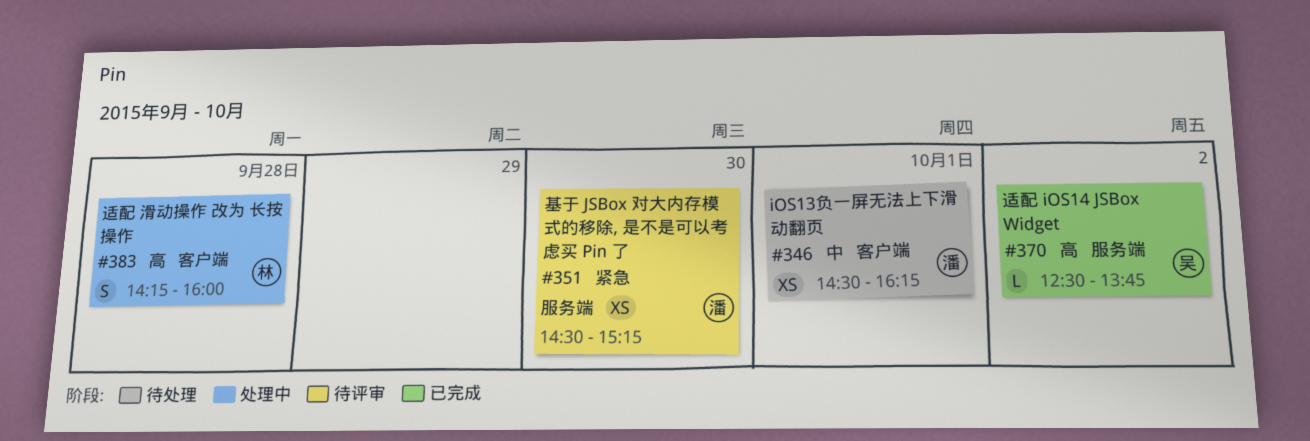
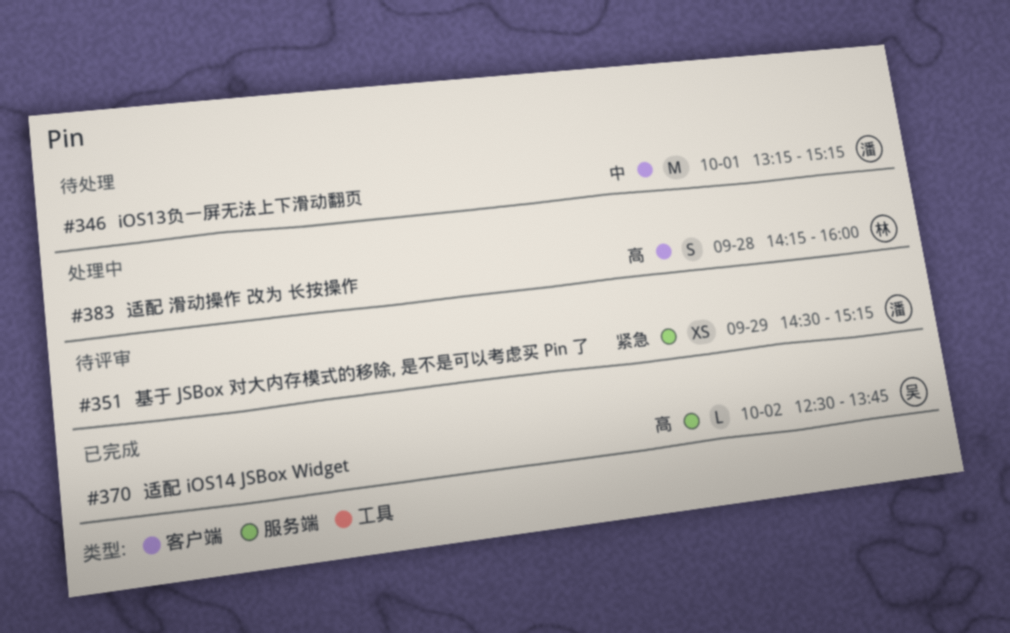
#346, estimate: XS -> M
#346, begins: 14:30 -> 13:15
#346, ends: 16:15 -> 15:15
#351, day: Sep 30 -> Sep 29

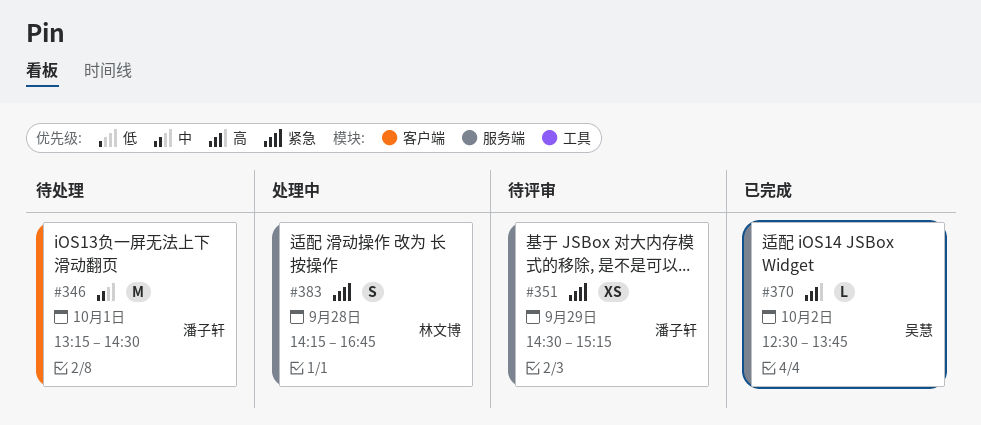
#346, ends: 15:15 -> 14:30
#383, priority: 高 -> 紧急
#383, label: 客户端 -> 服务端
#383, ends: 16:00 -> 16:45

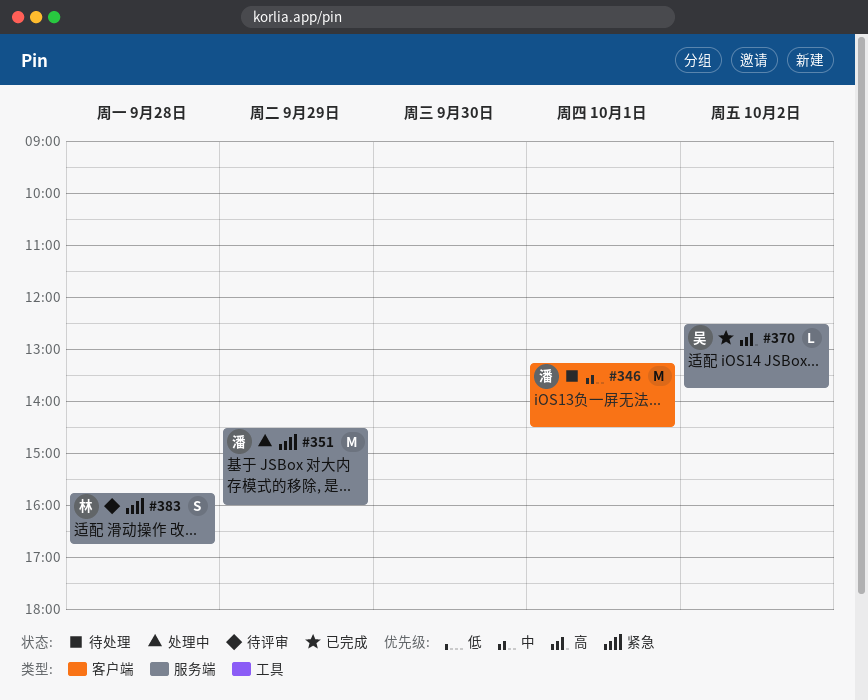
#351, status: 待评审 -> 处理中
#351, estimate: XS -> M
#351, ends: 15:15 -> 16:00
#383, status: 处理中 -> 待评审
#383, begins: 14:15 -> 15:45

